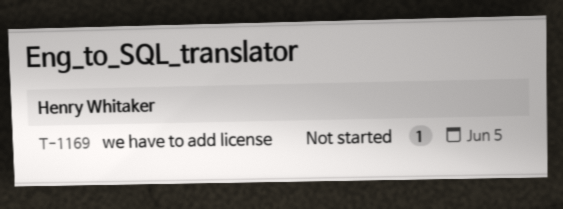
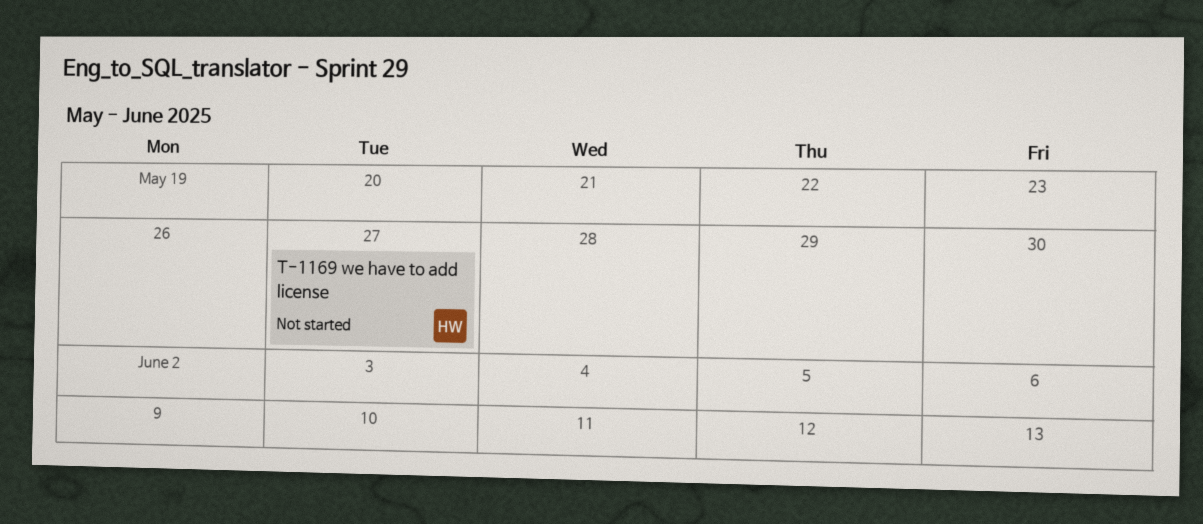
T-1169, due: Jun 5 -> May 27

